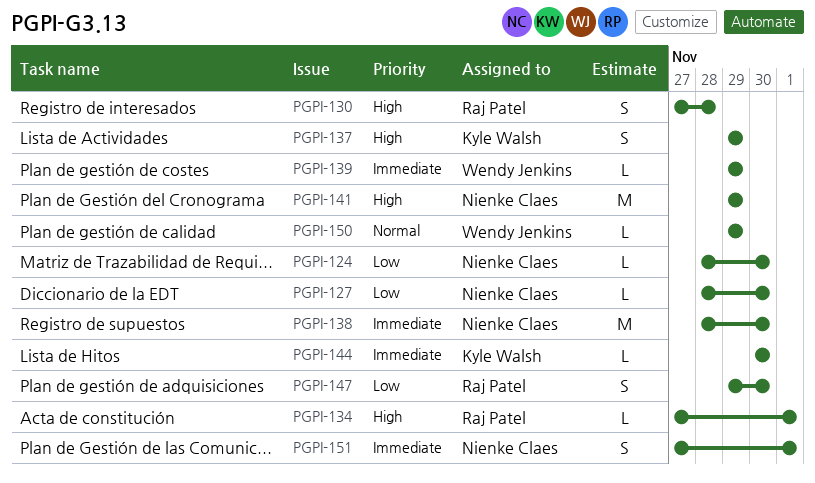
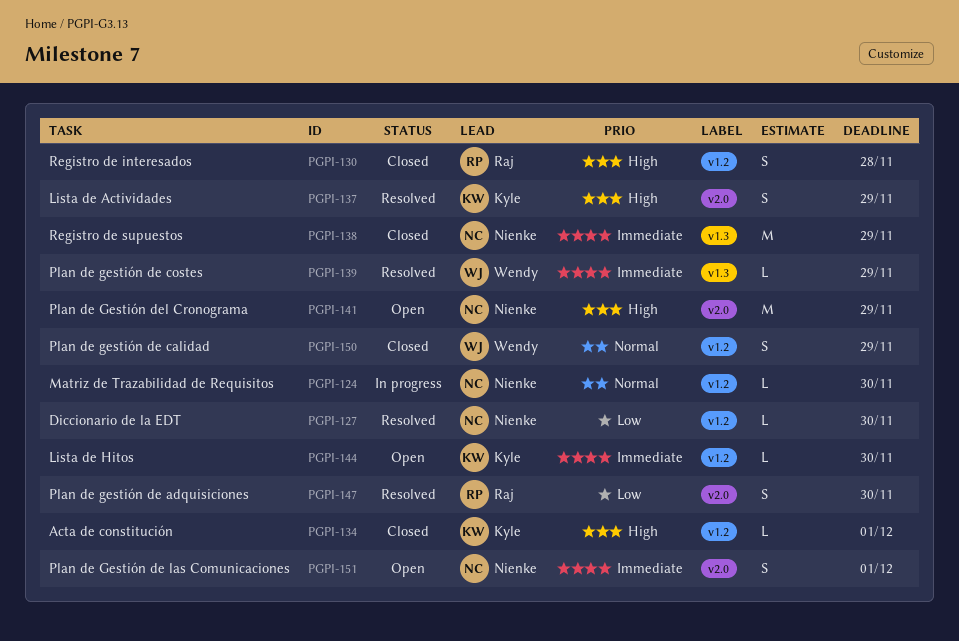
PGPI-124, priority: Low -> Normal
PGPI-134, owner: Raj Patel -> Kyle Walsh
PGPI-138, due: Nov 30 -> Nov 29
PGPI-150, estimate: L -> S

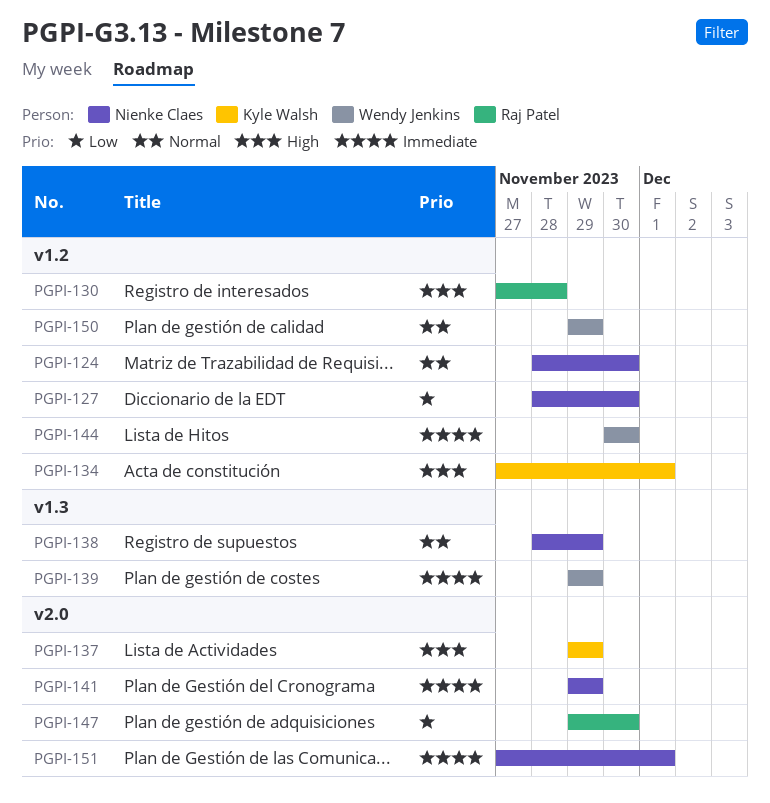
PGPI-138, priority: Immediate -> Normal
PGPI-141, priority: High -> Immediate
PGPI-144, owner: Kyle Walsh -> Wendy Jenkins

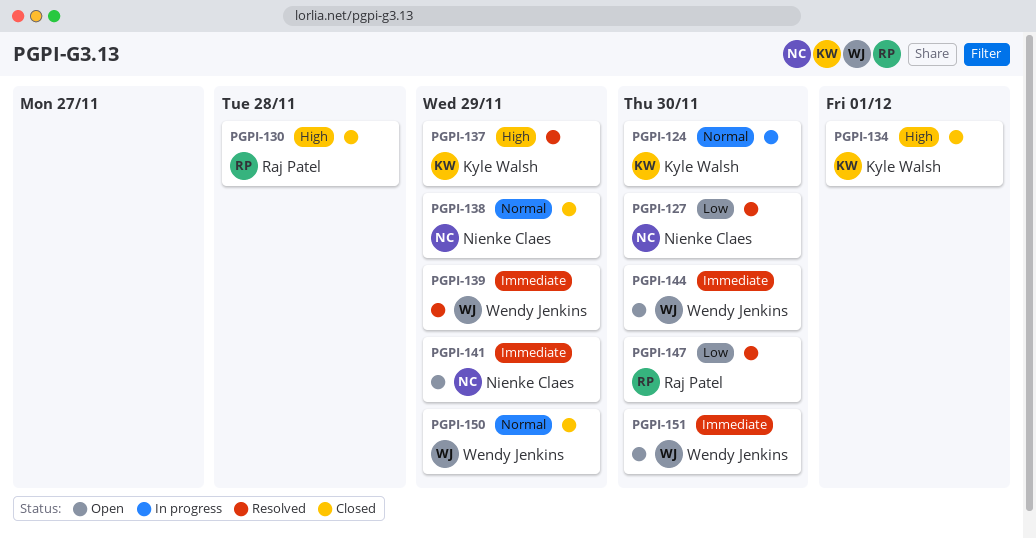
PGPI-124, owner: Nienke Claes -> Kyle Walsh
PGPI-151, owner: Nienke Claes -> Wendy Jenkins
PGPI-151, due: Dec 1 -> Nov 30

